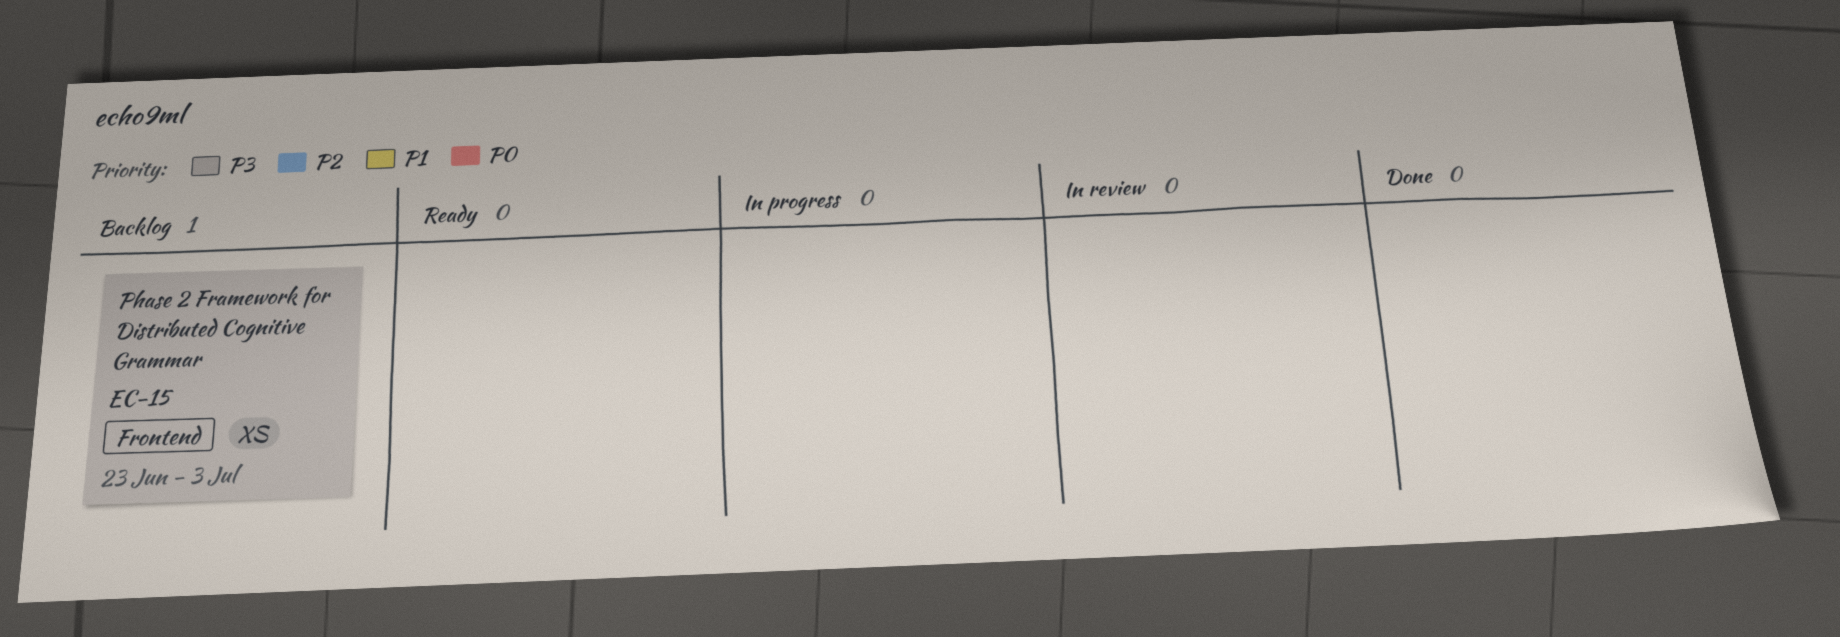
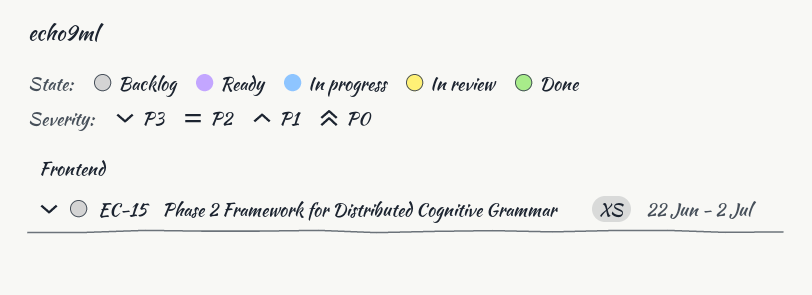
EC-15, start: Jun 23 -> Jun 22
EC-15, due: Jul 3 -> Jul 2

